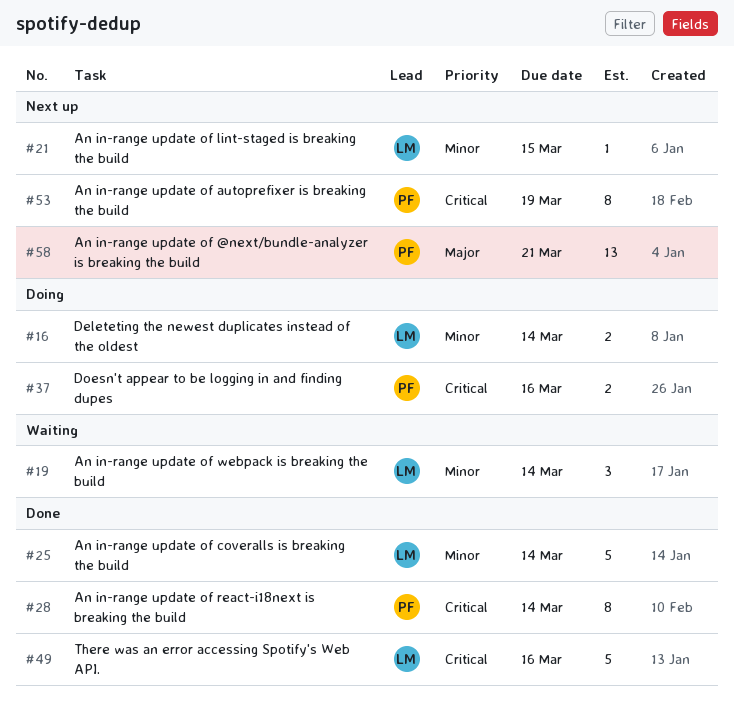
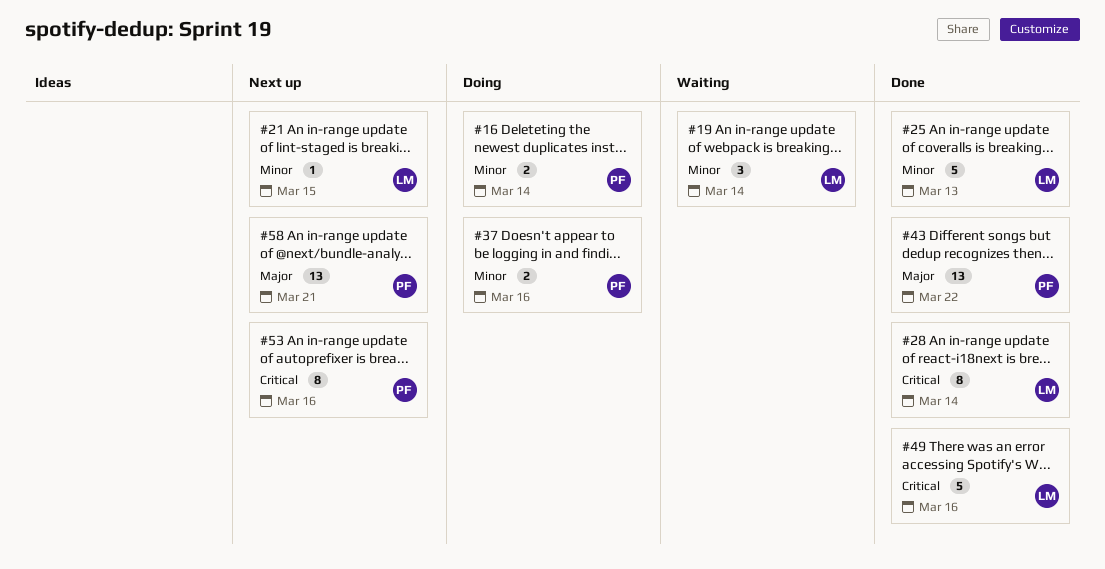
#16, owner: LM -> PF
#25, due: Mar 14 -> Mar 13
#28, owner: PF -> LM
#37, priority: Critical -> Minor
#43: none -> present
#53, due: Mar 19 -> Mar 16

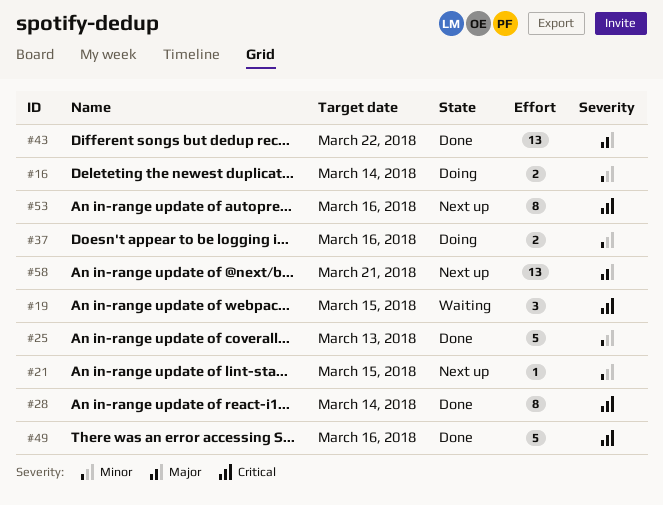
#19, priority: Minor -> Critical
#19, due: Mar 14 -> Mar 15

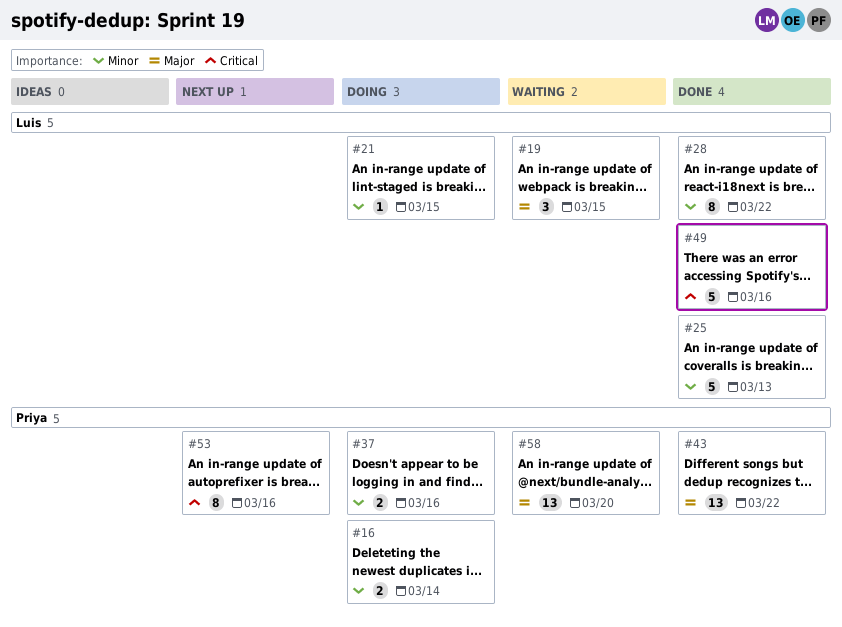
#19, priority: Critical -> Major
#21, status: Next up -> Doing
#28, priority: Critical -> Minor
#28, due: Mar 14 -> Mar 22
#58, status: Next up -> Waiting
#58, due: Mar 21 -> Mar 20

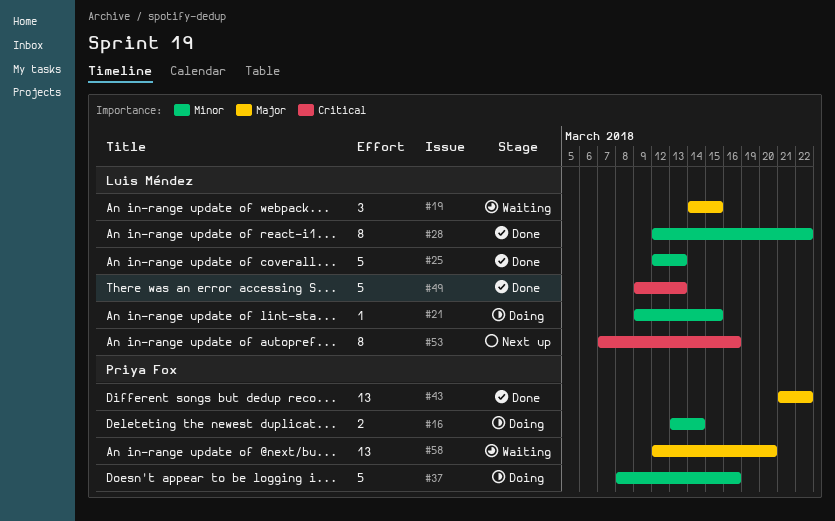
#37, estimate: 2 -> 5
#49, due: Mar 16 -> Mar 13
#53, owner: Priya Fox -> Luis Méndez

